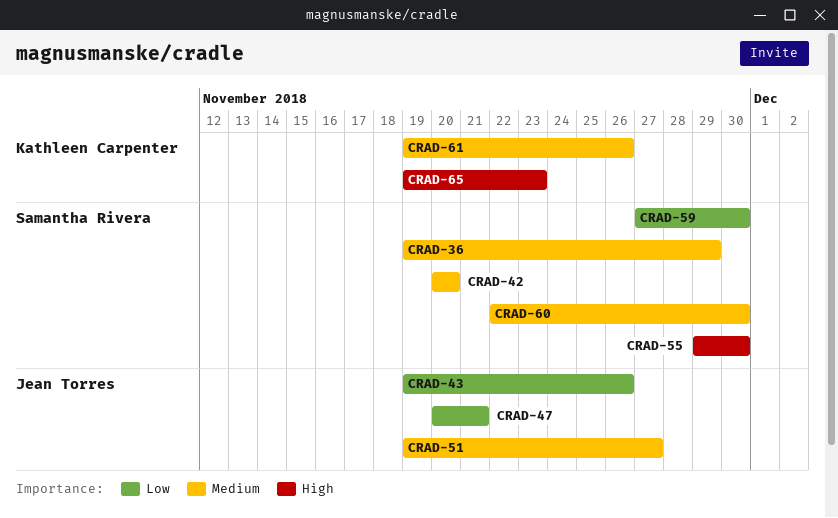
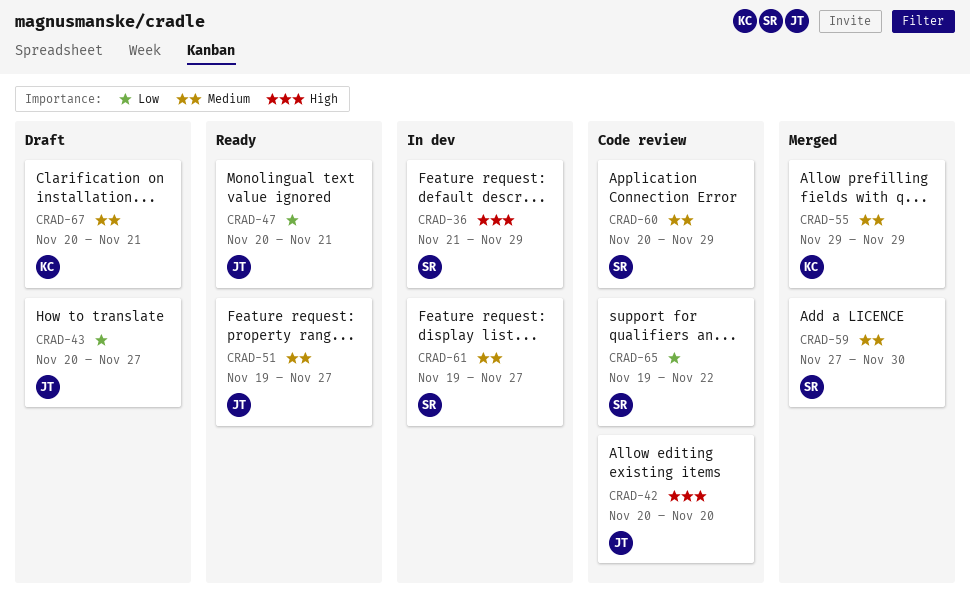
CRAD-36, priority: Medium -> High
CRAD-36, start: Nov 19 -> Nov 21
CRAD-42, owner: Samantha Rivera -> Jean Torres
CRAD-42, priority: Medium -> High
CRAD-43, start: Nov 19 -> Nov 20
CRAD-43, due: Nov 26 -> Nov 27
CRAD-55, owner: Samantha Rivera -> Kathleen Carpenter
CRAD-55, priority: High -> Medium
CRAD-55, due: Nov 30 -> Nov 29
CRAD-59, priority: Low -> Medium
CRAD-60, start: Nov 22 -> Nov 20
CRAD-60, due: Nov 30 -> Nov 29
CRAD-61, owner: Kathleen Carpenter -> Samantha Rivera
CRAD-61, due: Nov 26 -> Nov 27
CRAD-65, owner: Kathleen Carpenter -> Samantha Rivera
CRAD-65, priority: High -> Low
CRAD-65, due: Nov 23 -> Nov 22
CRAD-67: none -> present

